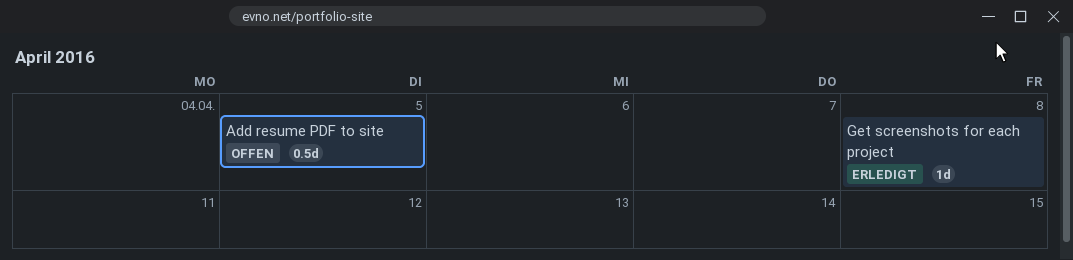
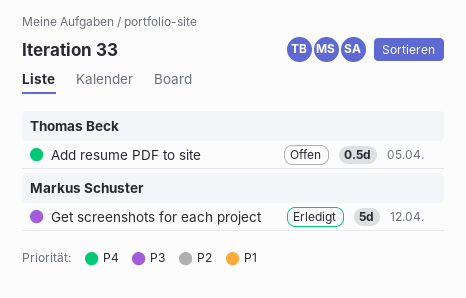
Get screenshots for each project, estimate: 1d -> 5d
Get screenshots for each project, due: Apr 8 -> Apr 12

